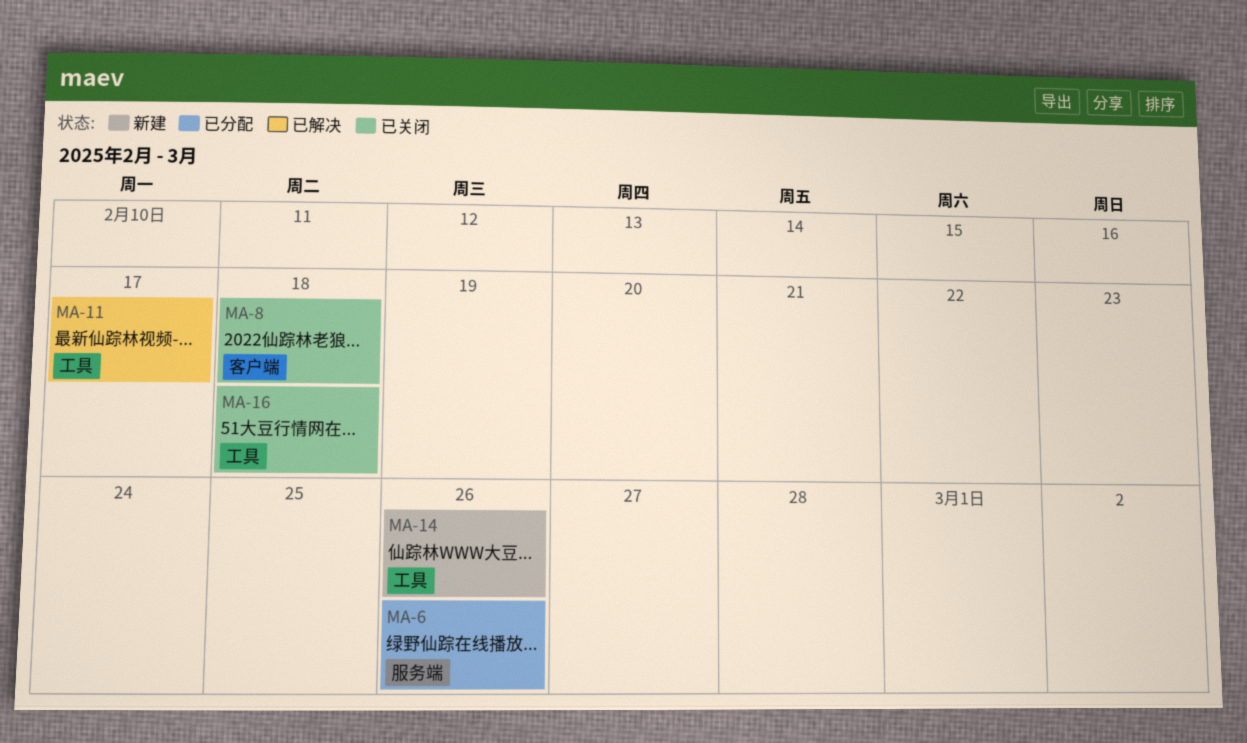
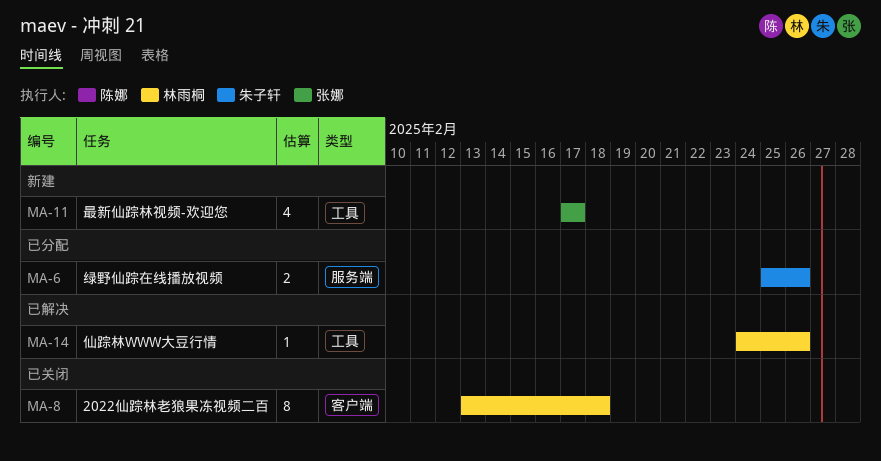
MA-11, status: 已解决 -> 新建
MA-14, status: 新建 -> 已解决
MA-16: present -> none

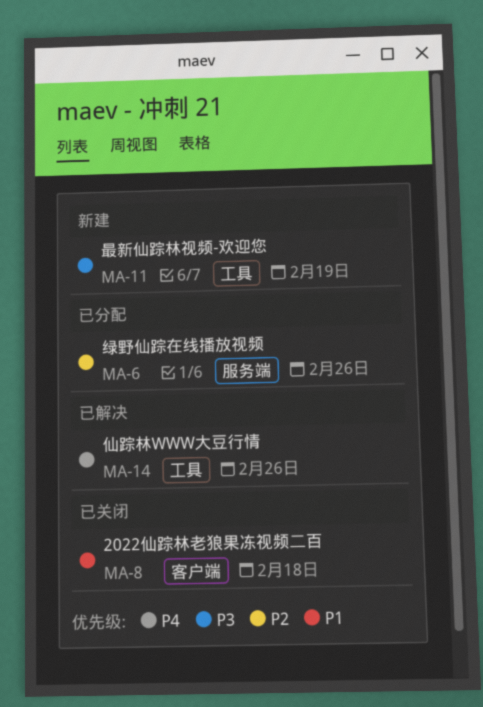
MA-11, due: Feb 17 -> Feb 19

